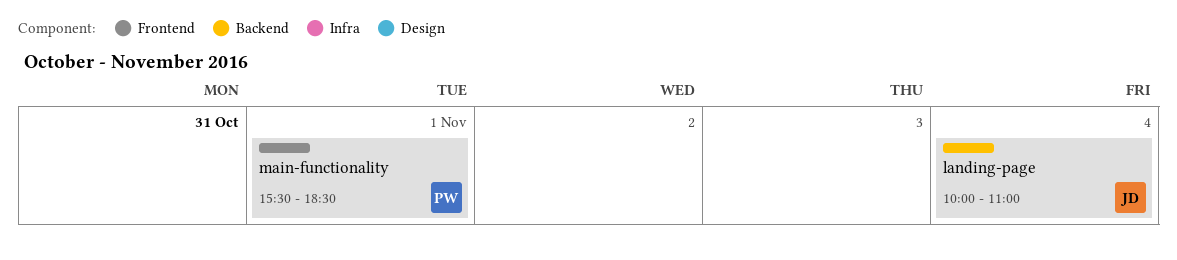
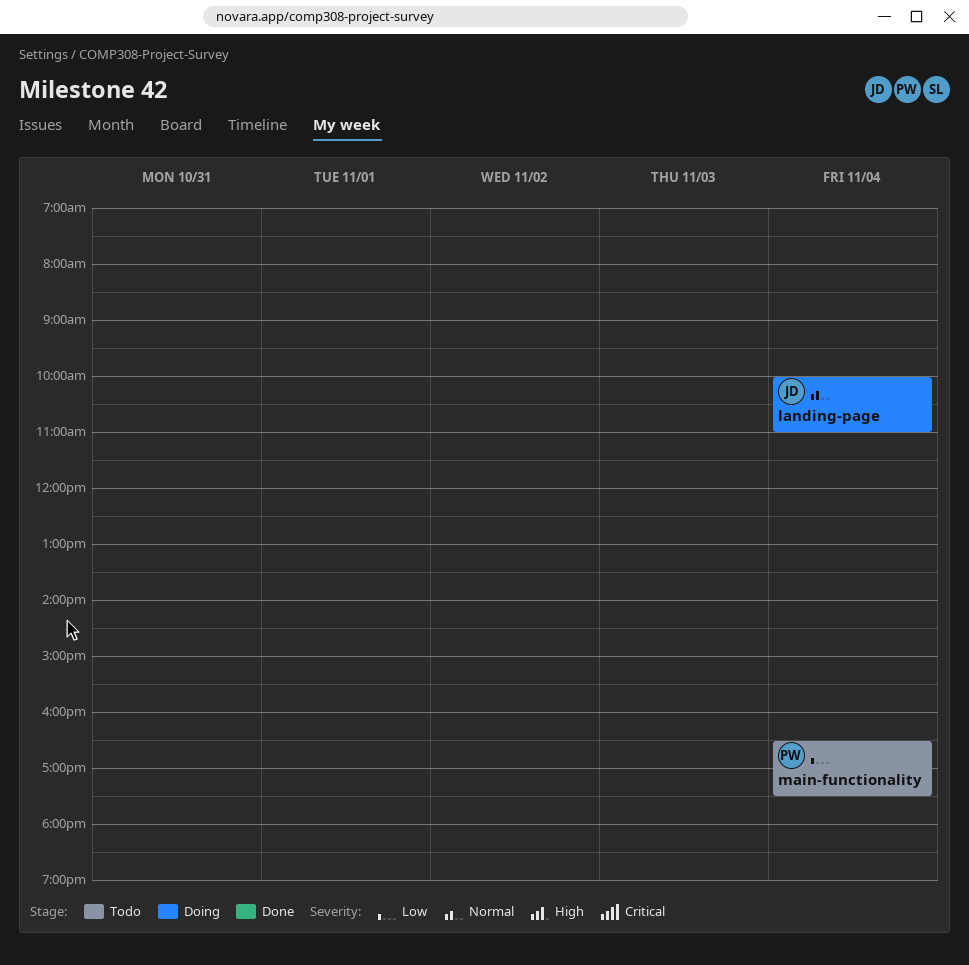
main-functionality, day: Nov 1 -> Nov 4
main-functionality, begins: 15:30 -> 16:30
main-functionality, ends: 18:30 -> 17:30

